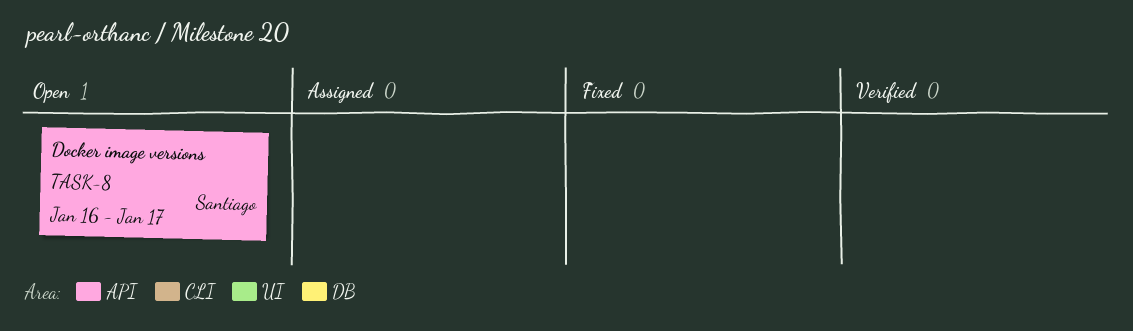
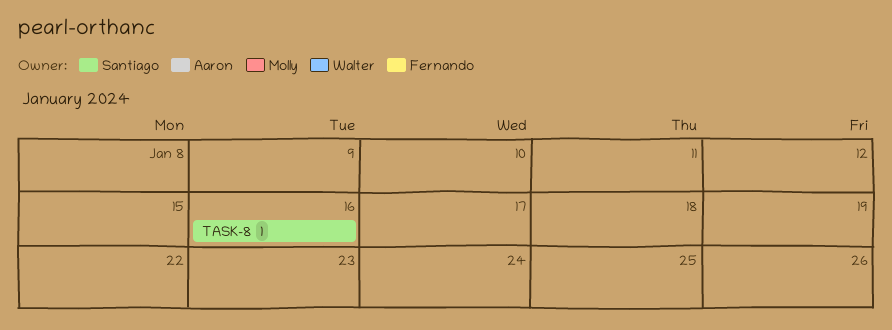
TASK-8, due: Jan 17 -> Jan 16

